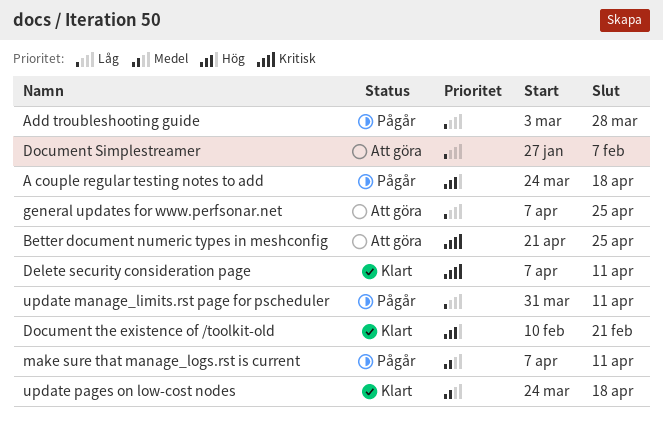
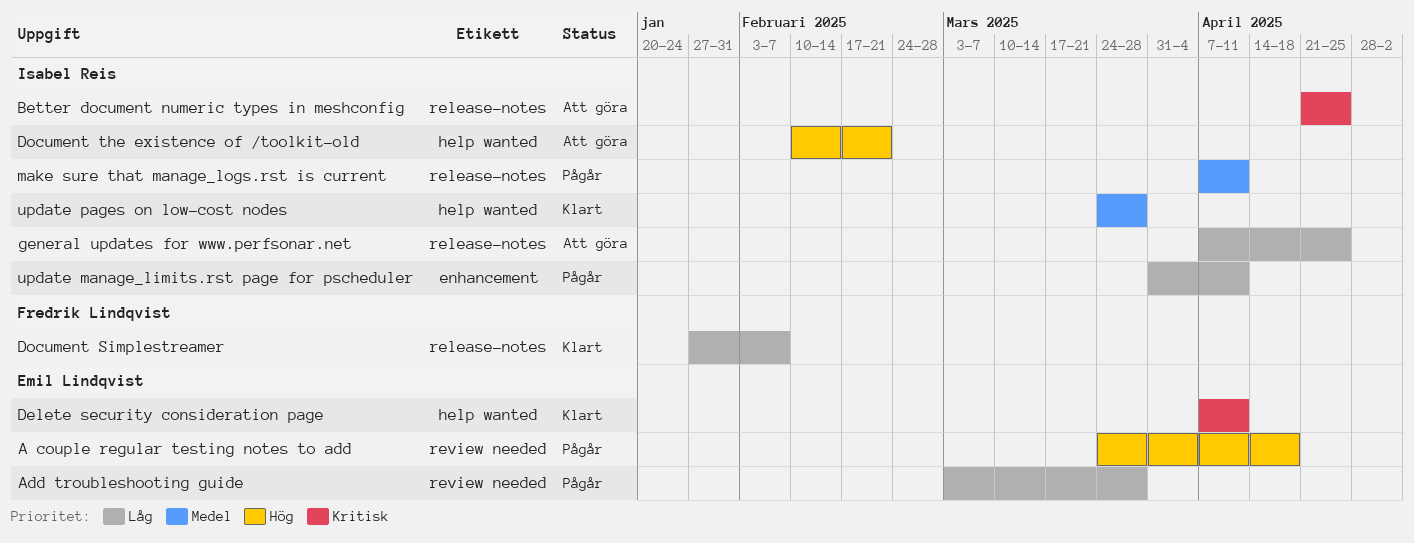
Document Simplestreamer, status: Att göra -> Klart
Document the existence of /toolkit-old, status: Klart -> Att göra
update pages on low-cost nodes, due: Apr 18 -> Mar 28

